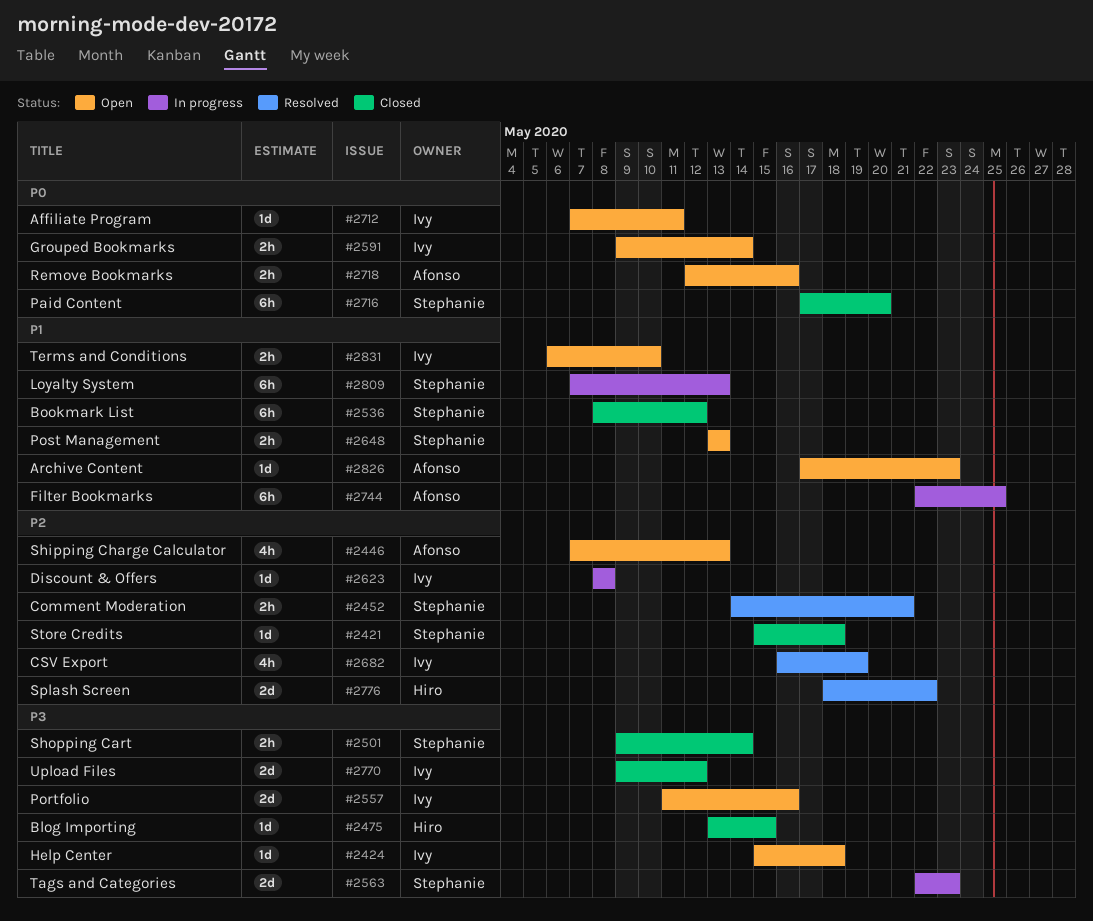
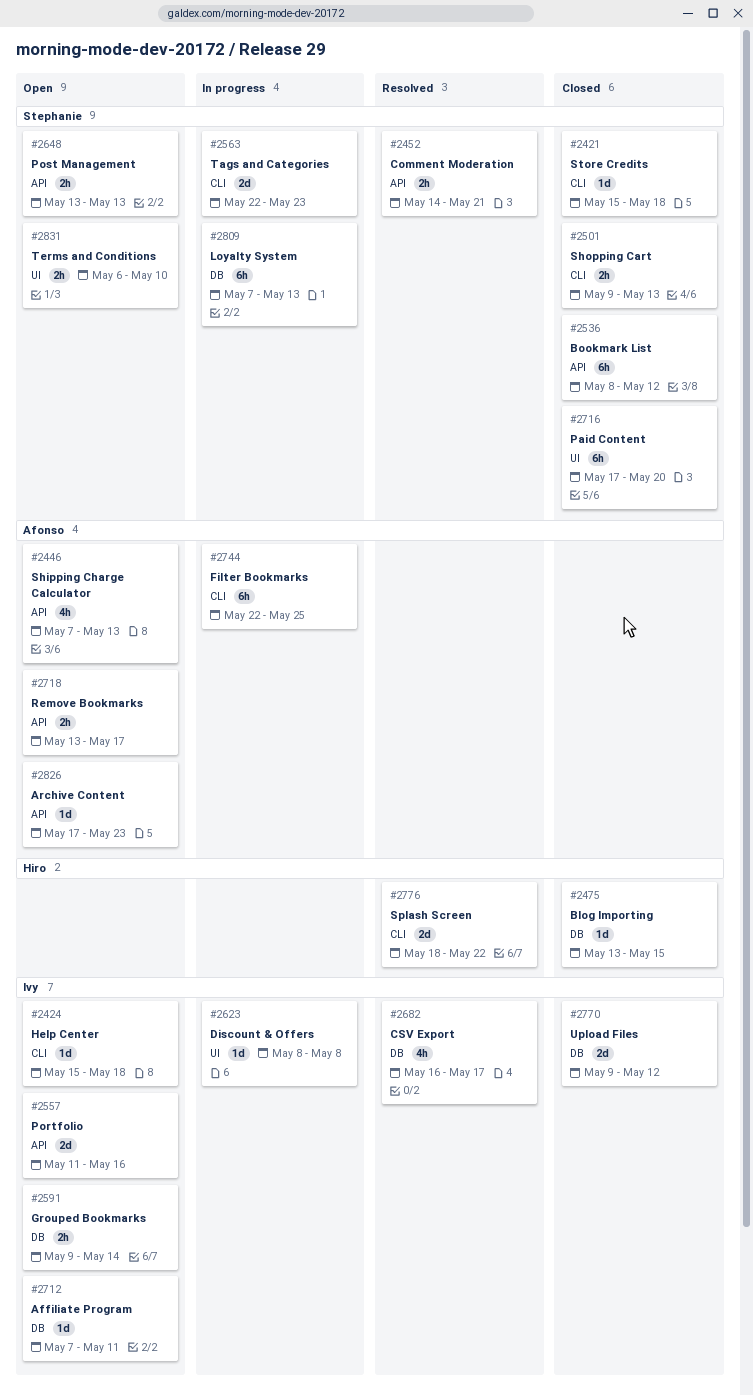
#2501, due: May 14 -> May 13
#2682, due: May 19 -> May 17
#2718, start: May 12 -> May 13
#2718, due: May 16 -> May 17
#2831, owner: Ivy -> Stephanie

